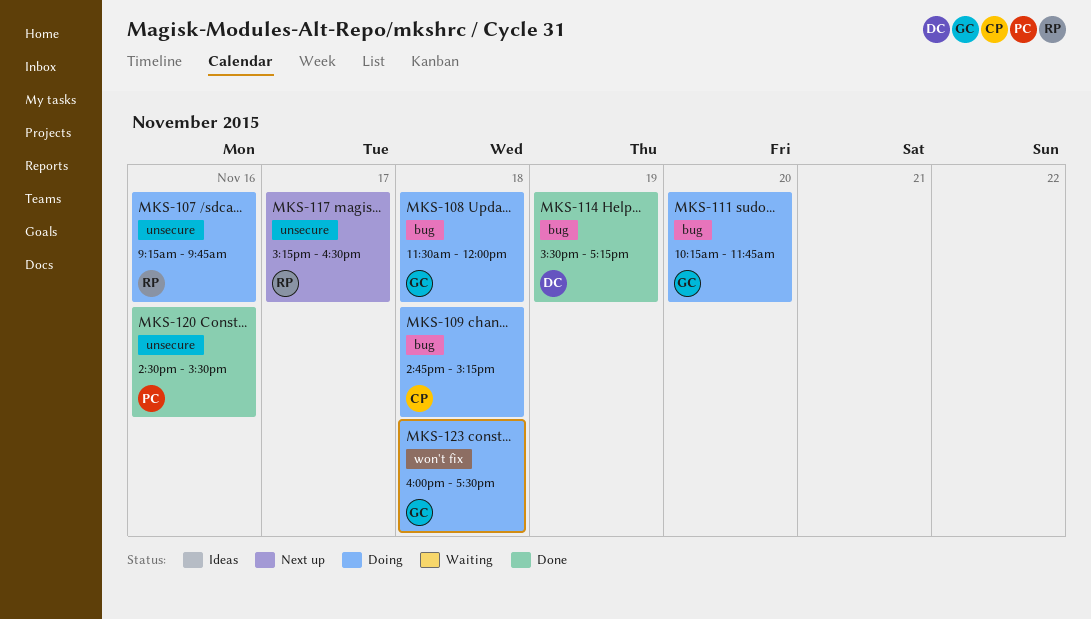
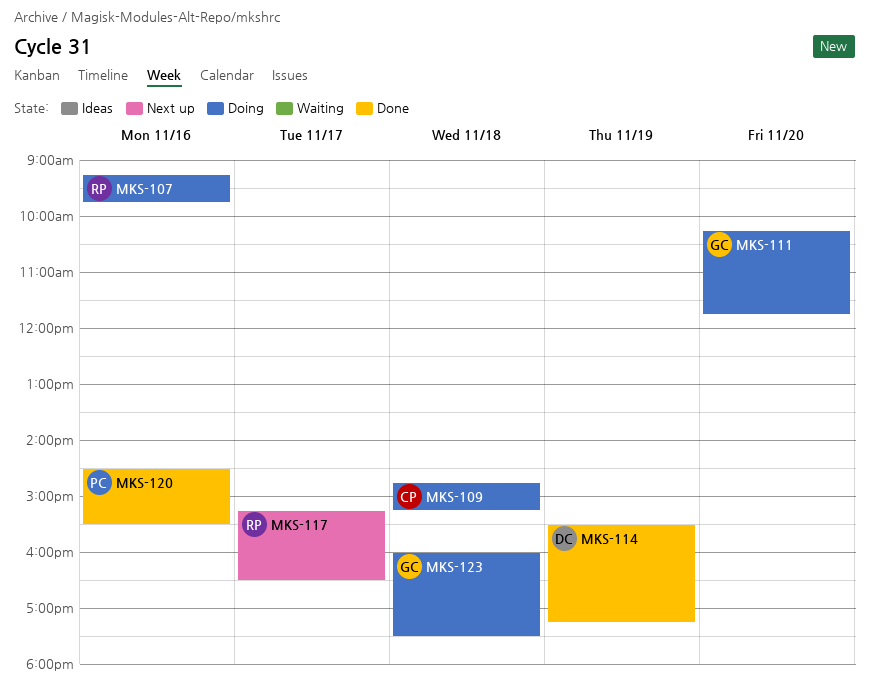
MKS-108: present -> none

